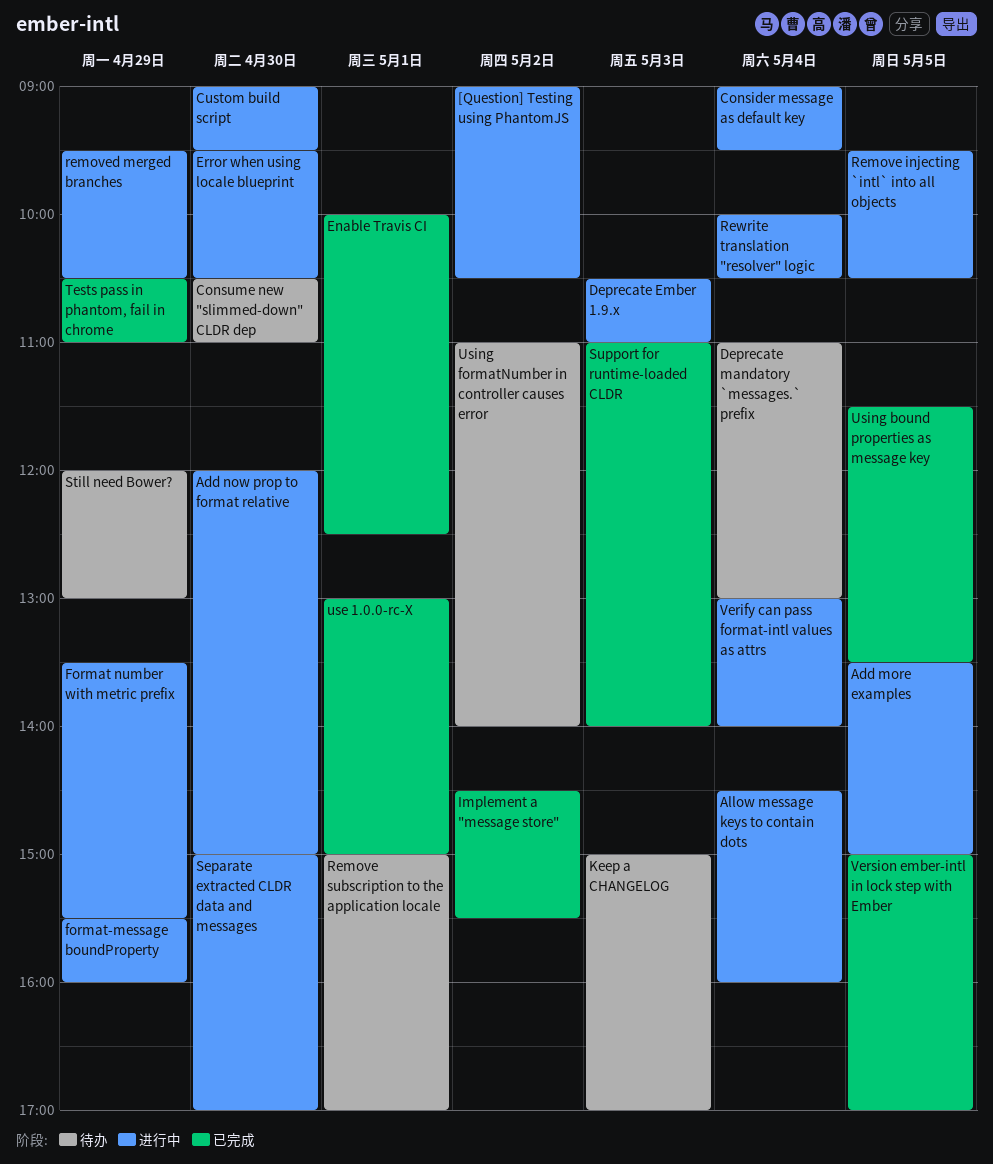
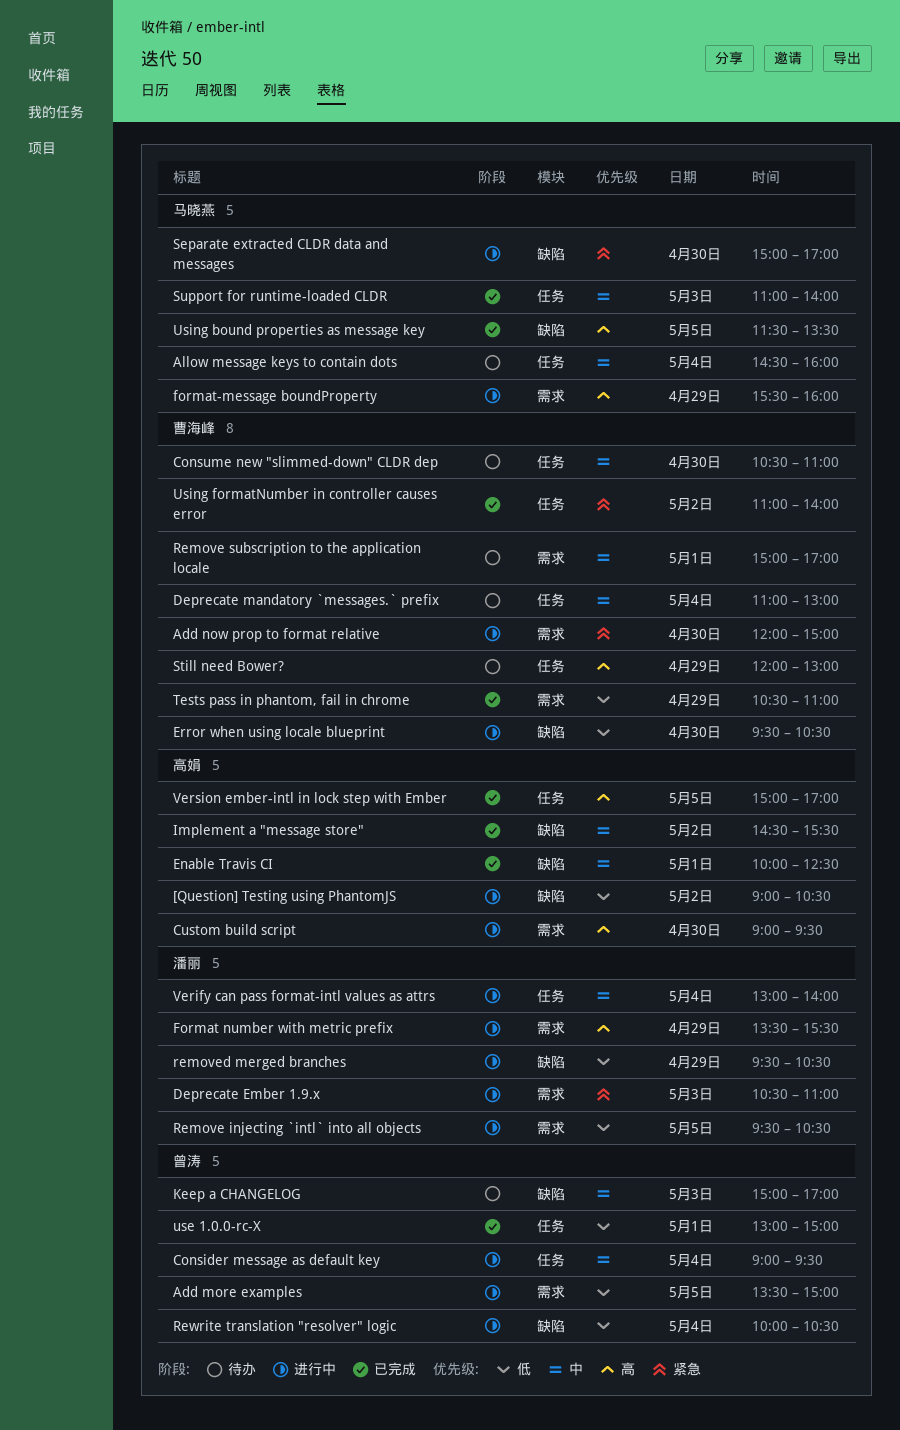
Allow message keys to contain dots, status: 进行中 -> 待办
Using formatNumber in controller causes error, status: 待办 -> 已完成

